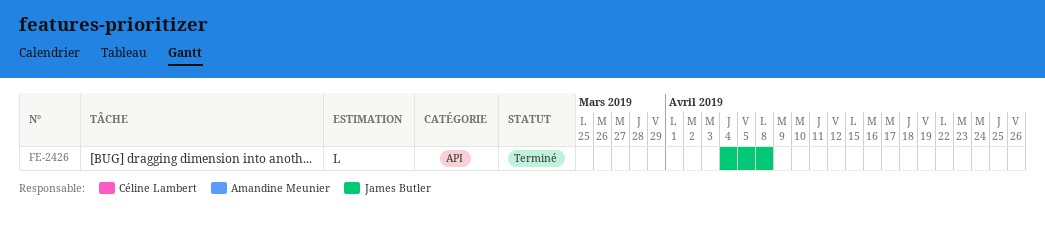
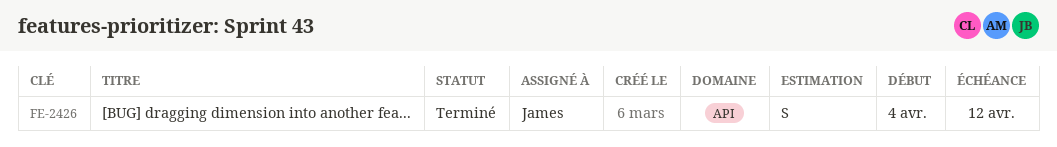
FE-2426, estimate: L -> S
FE-2426, due: Apr 8 -> Apr 12

